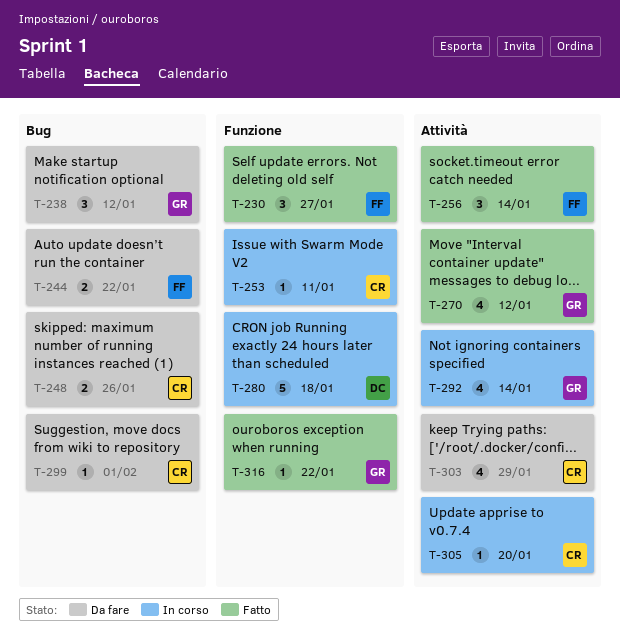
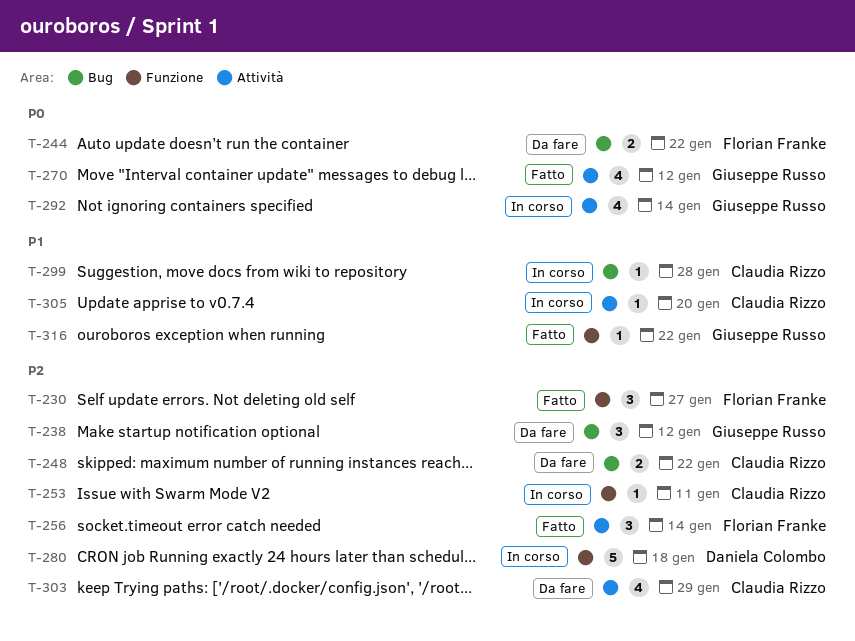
T-248, due: Jan 26 -> Jan 22
T-299, status: Da fare -> In corso
T-299, due: Feb 1 -> Jan 28

